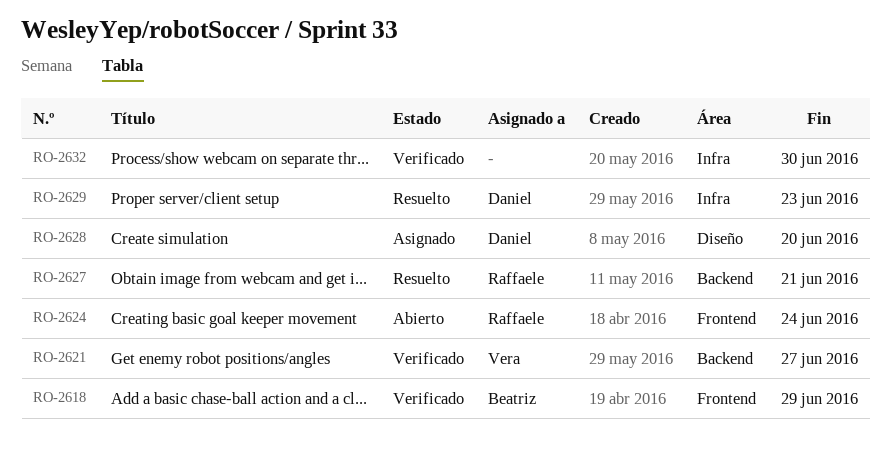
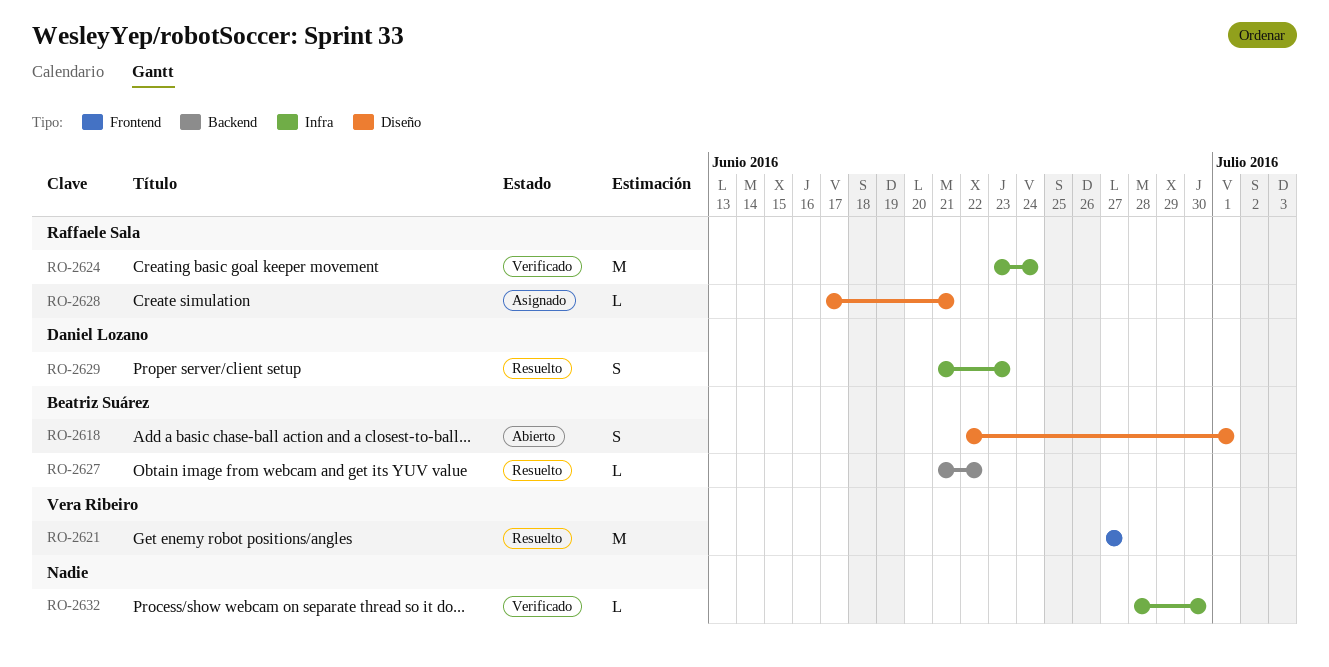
RO-2618, status: Verificado -> Abierto
RO-2618, label: Frontend -> Diseño
RO-2618, due: Jun 29 -> Jul 1
RO-2621, status: Verificado -> Resuelto
RO-2621, label: Backend -> Frontend
RO-2624, status: Abierto -> Verificado
RO-2624, label: Frontend -> Infra
RO-2627, owner: Raffaele Sala -> Beatriz Suárez
RO-2627, due: Jun 21 -> Jun 22
RO-2628, owner: Daniel Lozano -> Raffaele Sala
RO-2628, due: Jun 20 -> Jun 21

